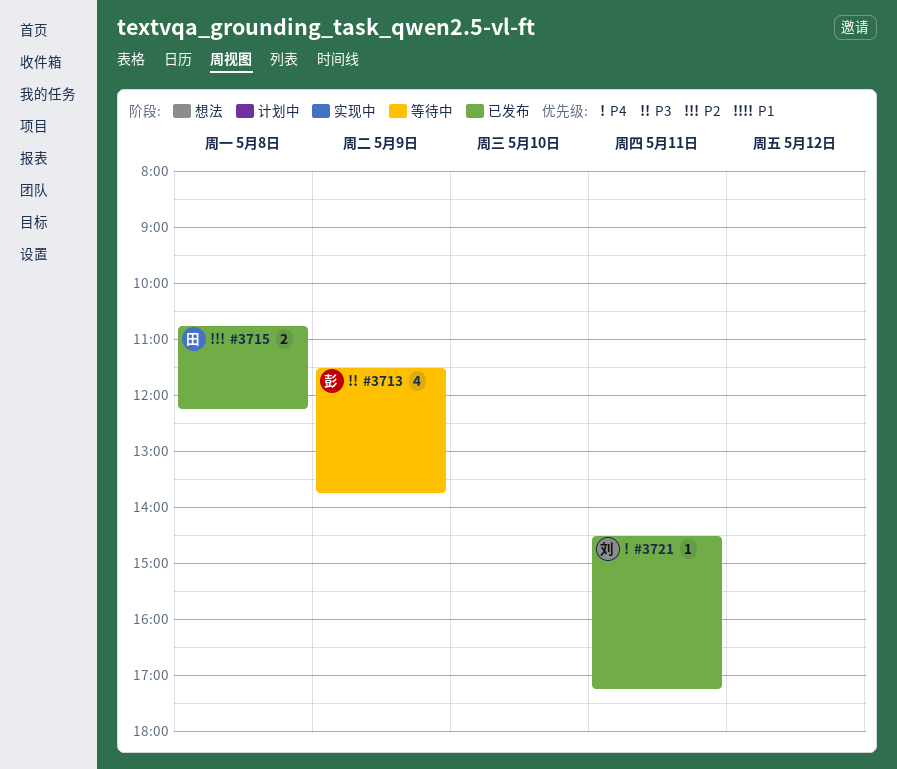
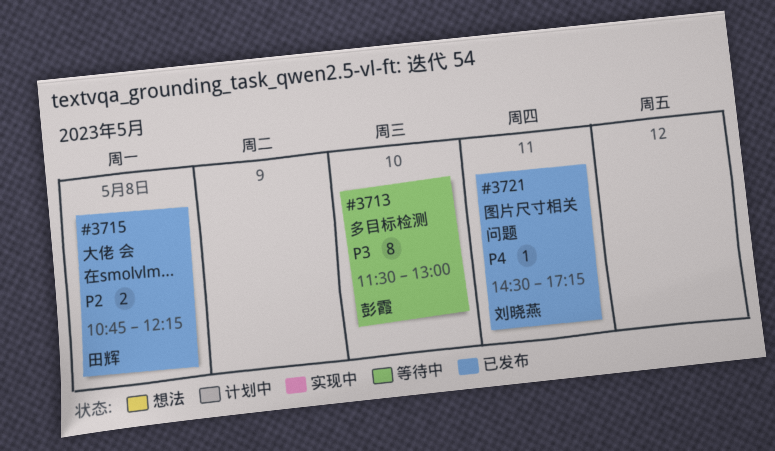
#3713, estimate: 4 -> 8
#3713, day: May 9 -> May 10
#3713, ends: 13:45 -> 13:00

